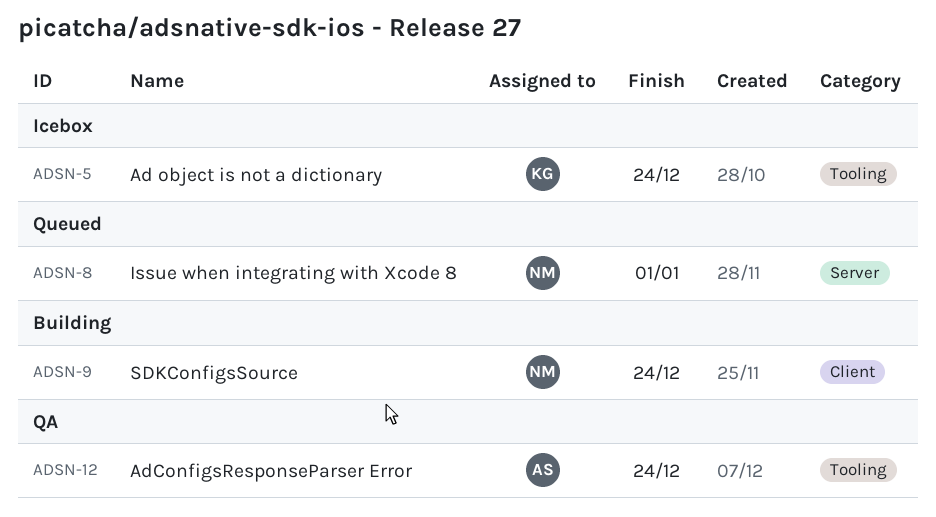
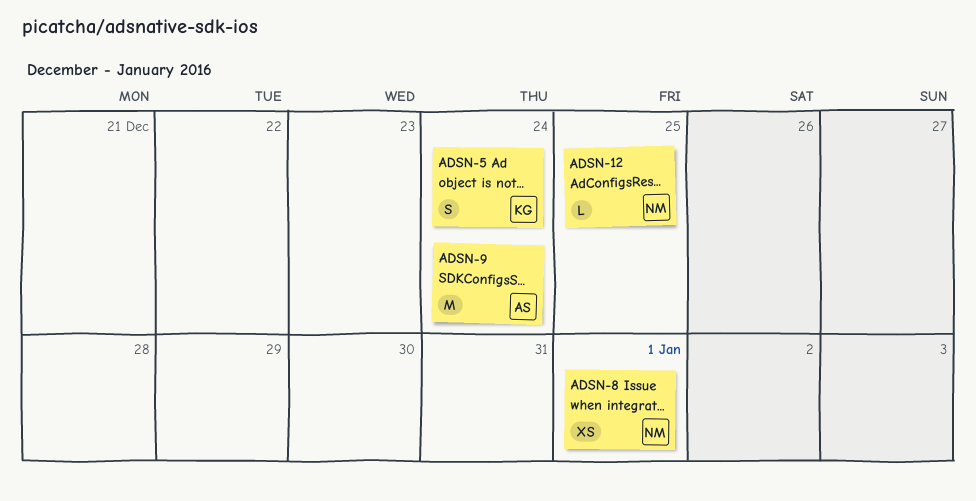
ADSN-9, owner: NM -> AS
ADSN-12, owner: AS -> NM
ADSN-12, due: Dec 24 -> Dec 25

